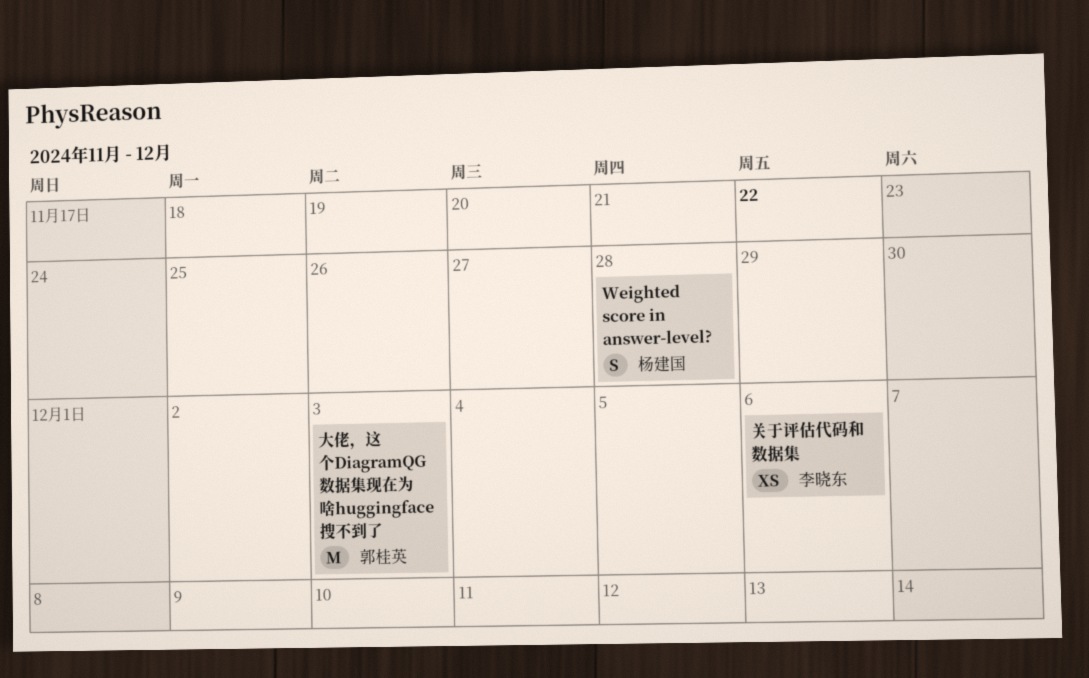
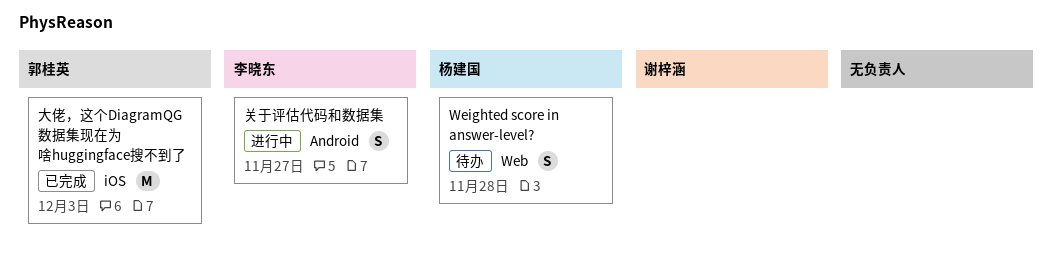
关于评估代码和数据集, estimate: XS -> S
关于评估代码和数据集, due: Dec 6 -> Nov 27

